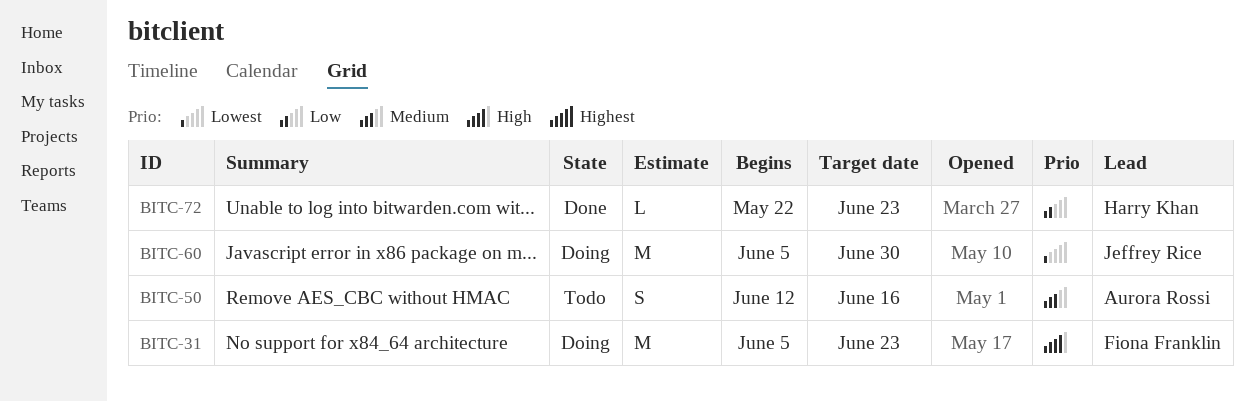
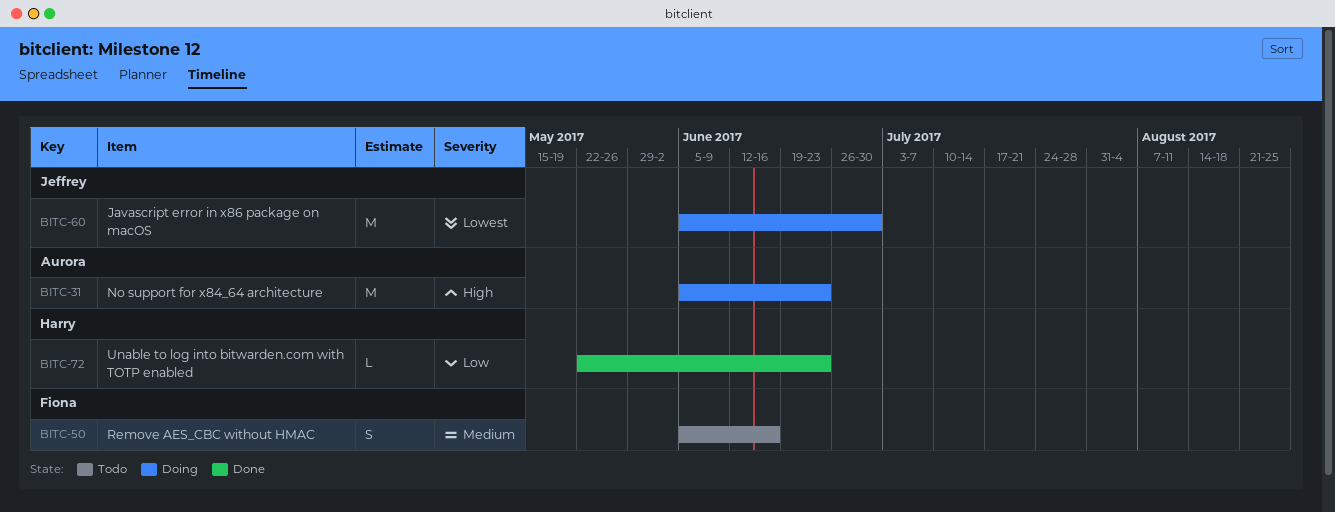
BITC-31, owner: Fiona Franklin -> Aurora Rossi
BITC-50, owner: Aurora Rossi -> Fiona Franklin
BITC-50, start: Jun 12 -> Jun 5

